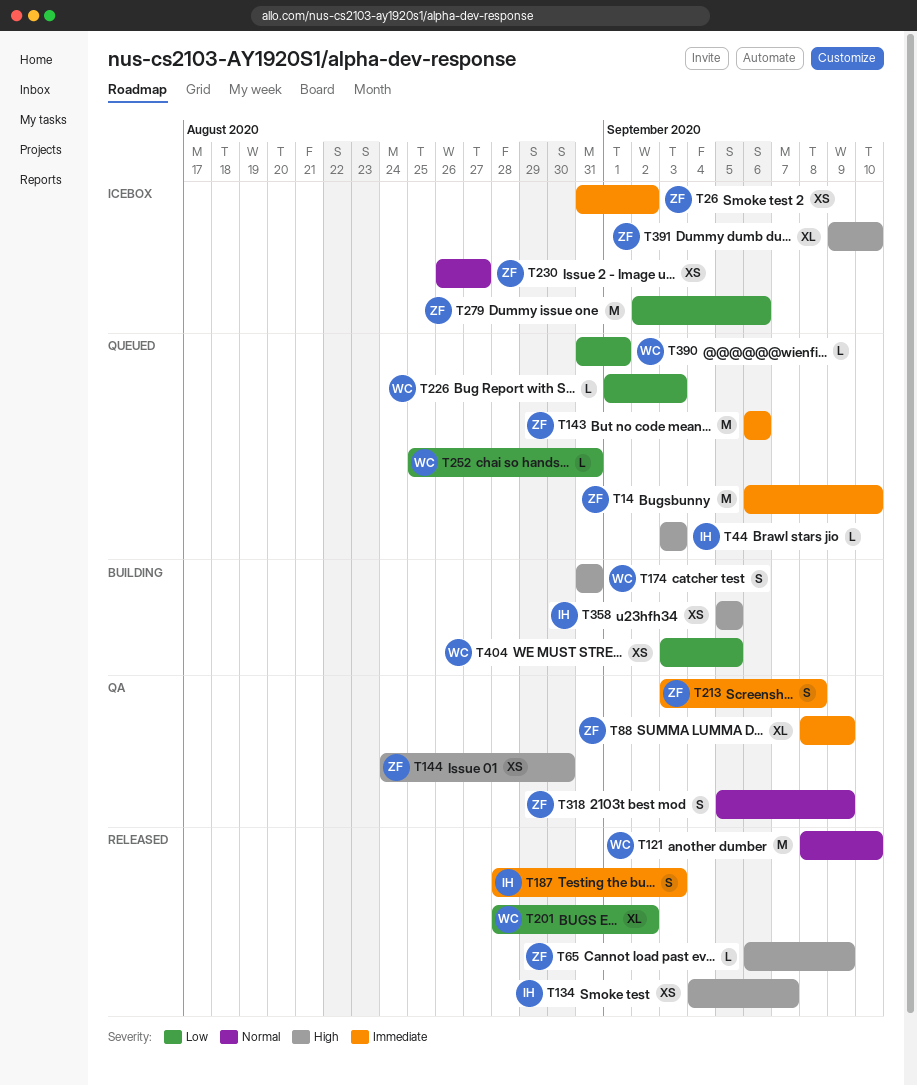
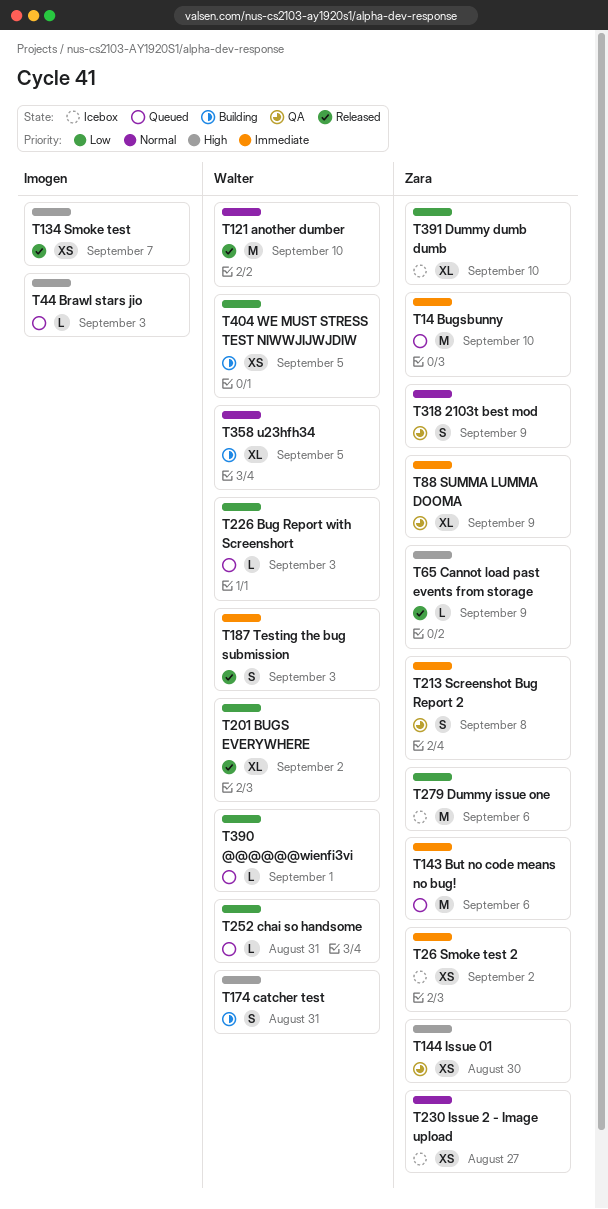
T187, owner: Imogen -> Walter
T358, owner: Imogen -> Walter
T358, priority: High -> Normal
T358, estimate: XS -> XL
T391, priority: High -> Low

